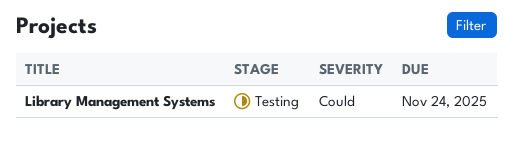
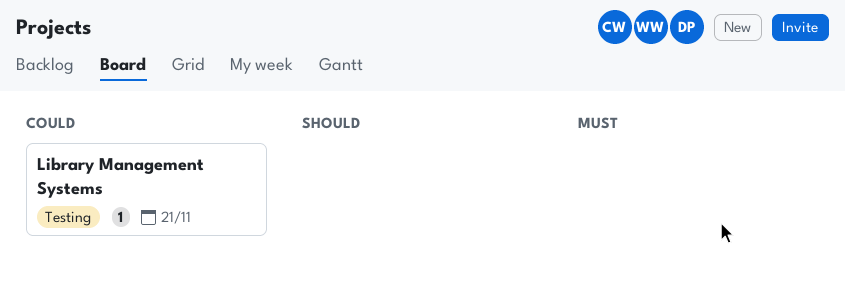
Library Management Systems, due: Nov 24 -> Nov 21

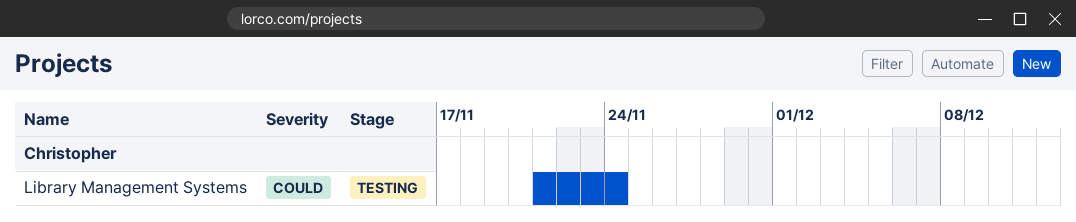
Library Management Systems, due: Nov 21 -> Nov 24

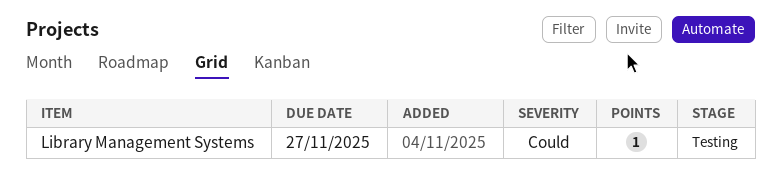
Library Management Systems, due: Nov 24 -> Nov 27

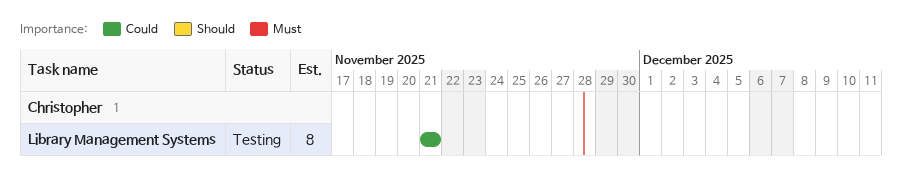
Library Management Systems, estimate: 1 -> 8
Library Management Systems, due: Nov 27 -> Nov 21

